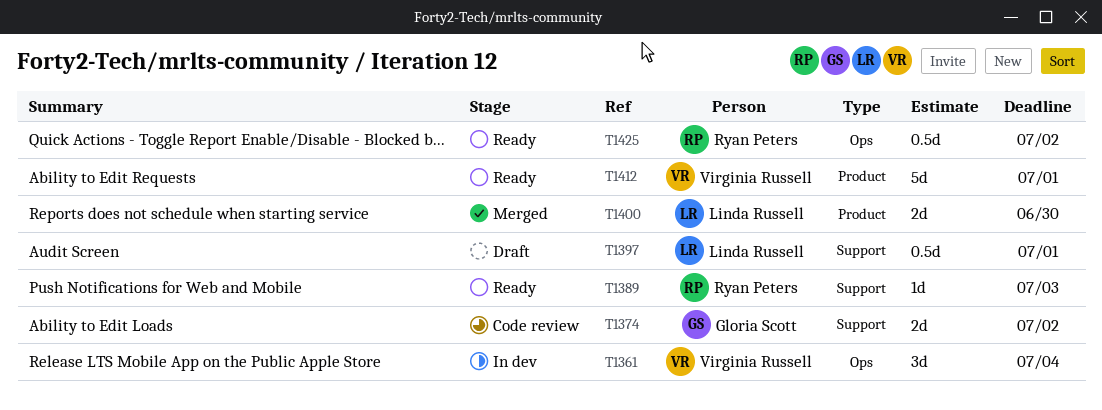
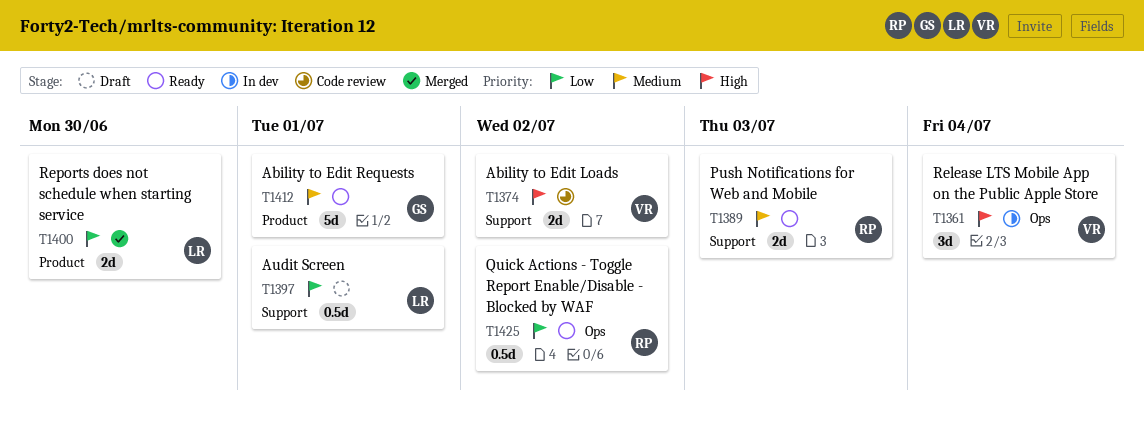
T1374, owner: Gloria Scott -> Virginia Russell
T1389, estimate: 1d -> 2d
T1412, owner: Virginia Russell -> Gloria Scott

